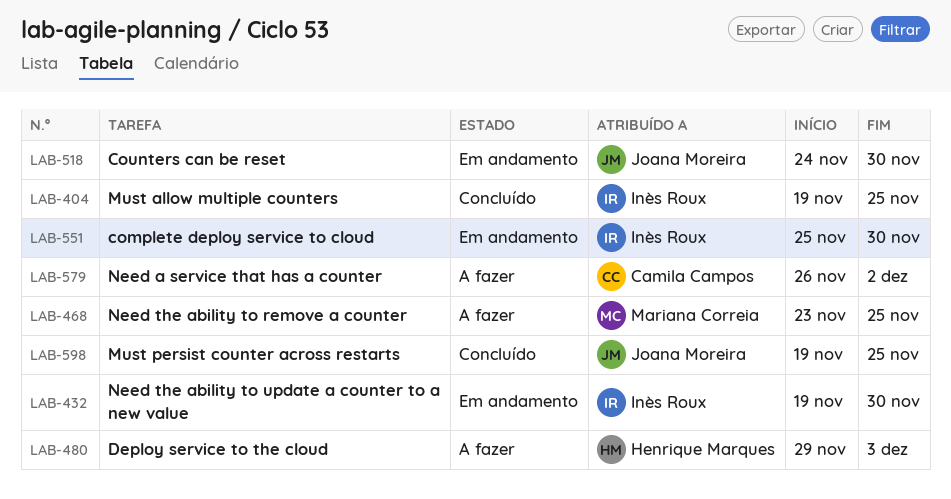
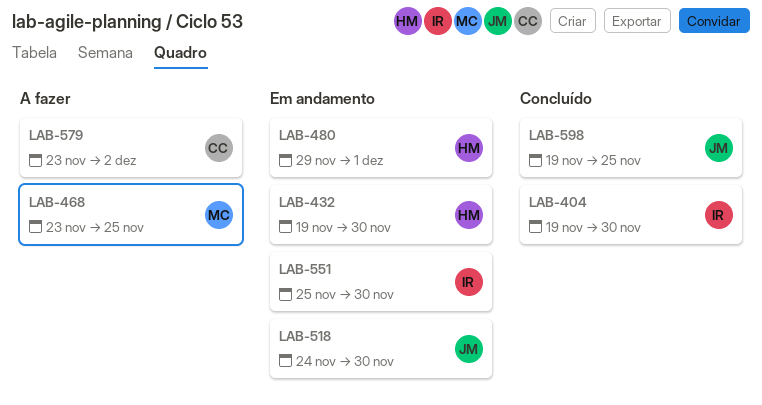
LAB-404, due: Nov 25 -> Nov 30
LAB-432, owner: Inès Roux -> Henrique Marques
LAB-480, status: A fazer -> Em andamento
LAB-480, due: Dec 3 -> Dec 1
LAB-579, start: Nov 26 -> Nov 23

